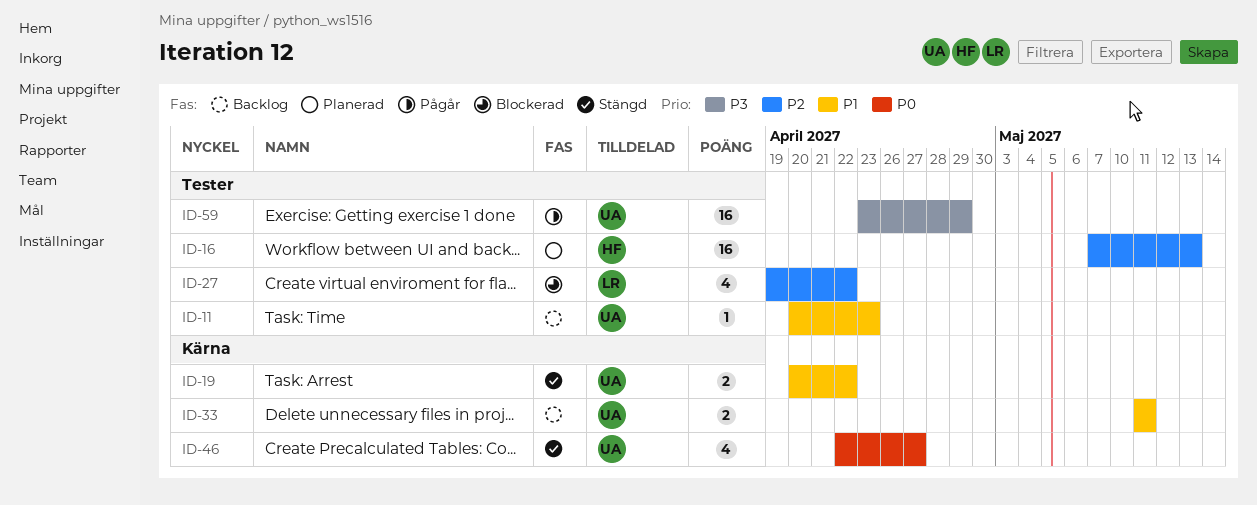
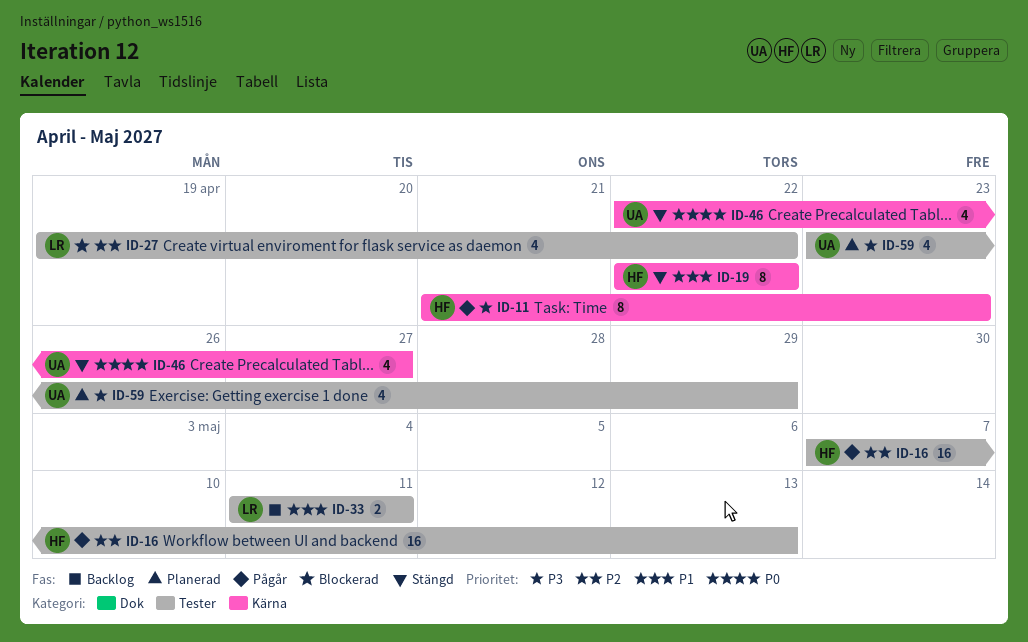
ID-11, status: Backlog -> Pågår
ID-11, owner: UA -> HF
ID-11, priority: P1 -> P3
ID-11, label: Tester -> Kärna
ID-11, estimate: 1 -> 8
ID-11, start: Apr 20 -> Apr 21
ID-16, status: Planerad -> Pågår
ID-19, owner: UA -> HF
ID-19, estimate: 2 -> 8
ID-19, start: Apr 20 -> Apr 22
ID-33, owner: UA -> LR
ID-33, label: Kärna -> Tester
ID-59, status: Pågår -> Planerad
ID-59, estimate: 16 -> 4

